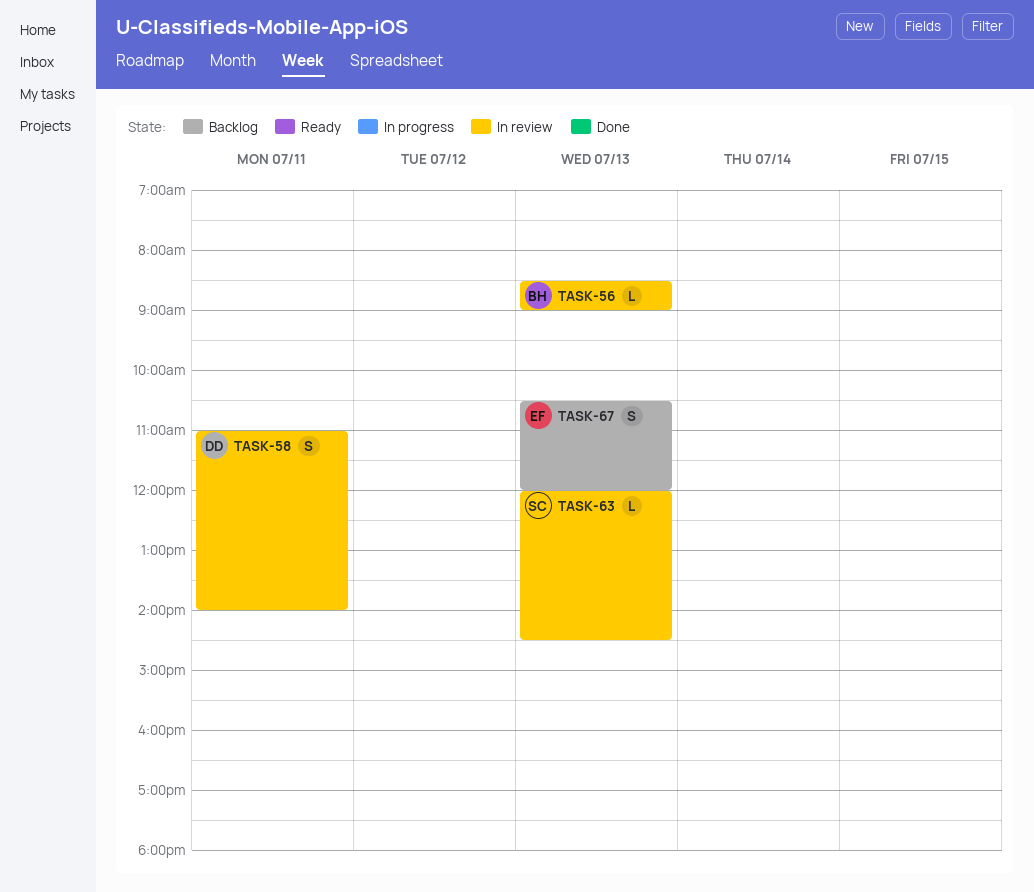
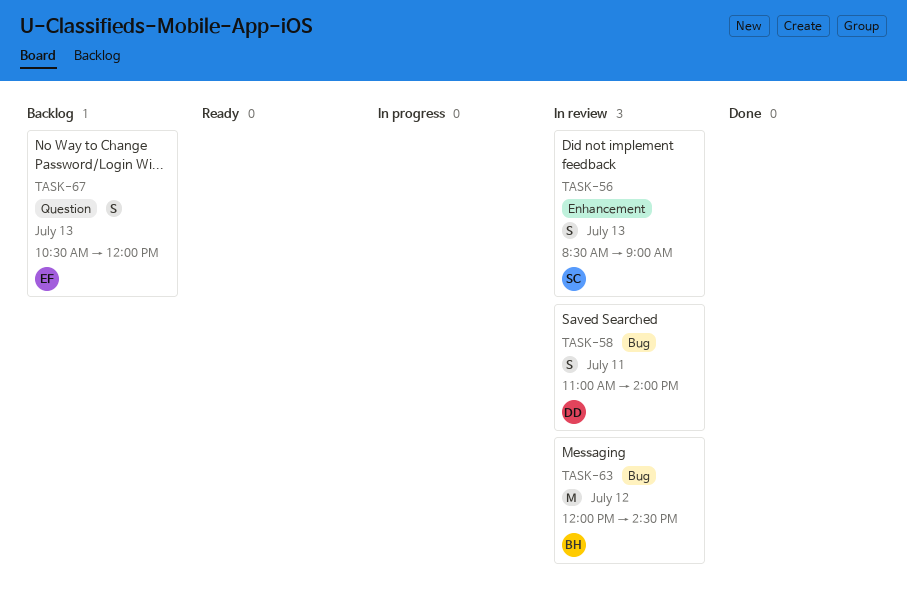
TASK-56, owner: BH -> SC
TASK-56, estimate: L -> S
TASK-63, owner: SC -> BH
TASK-63, estimate: L -> M
TASK-63, day: Jul 13 -> Jul 12

